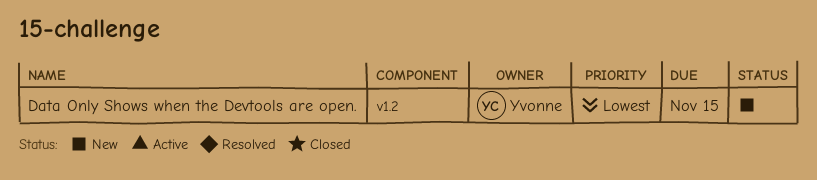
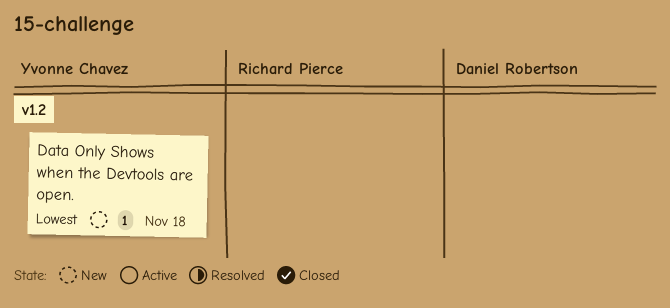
Data Only Shows when the Devtools are open., due: Nov 15 -> Nov 18

